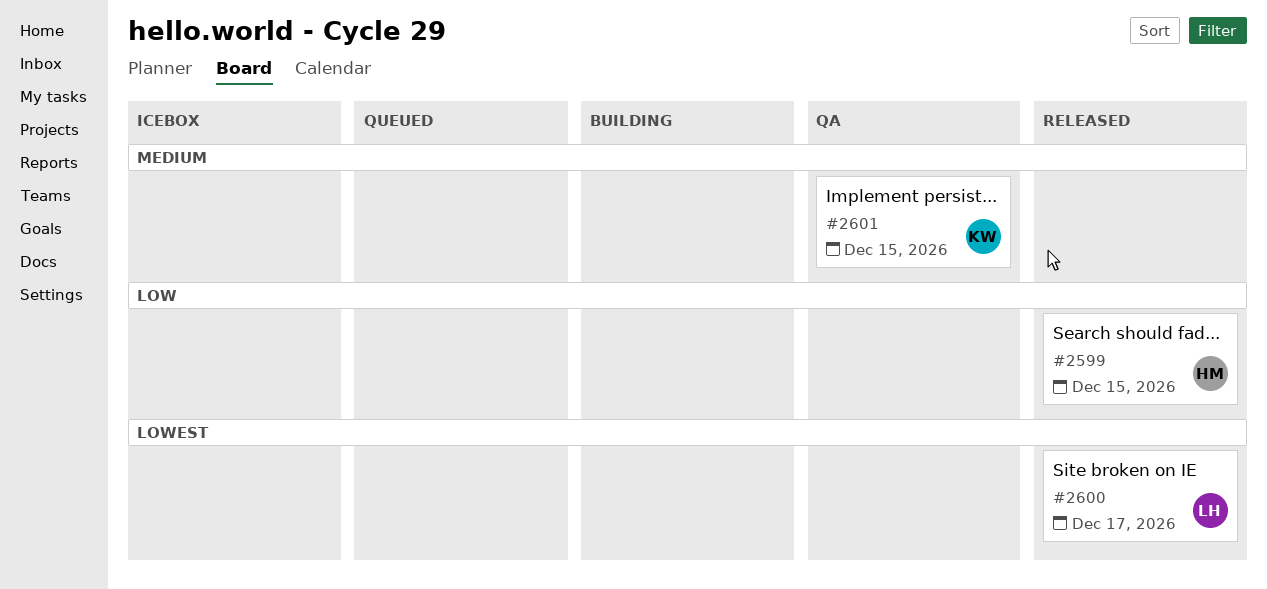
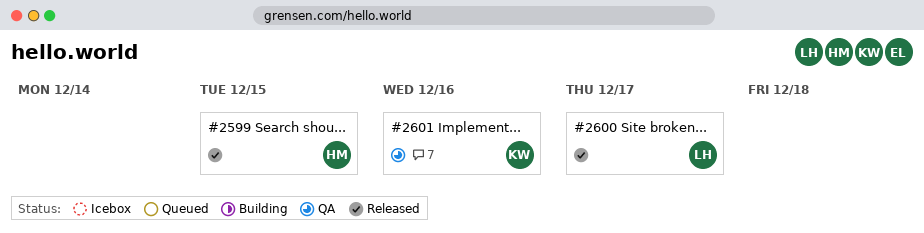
#2601, due: Dec 15 -> Dec 16

